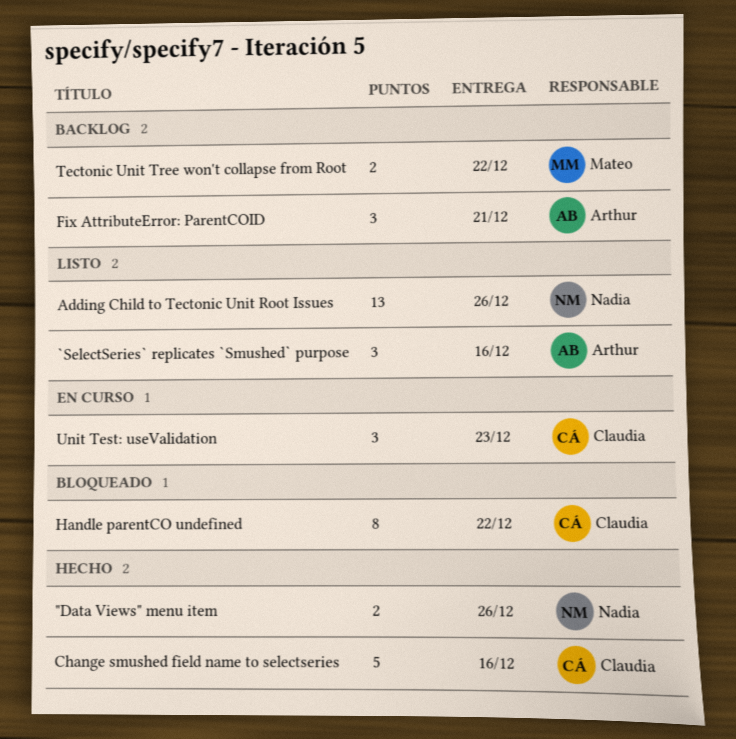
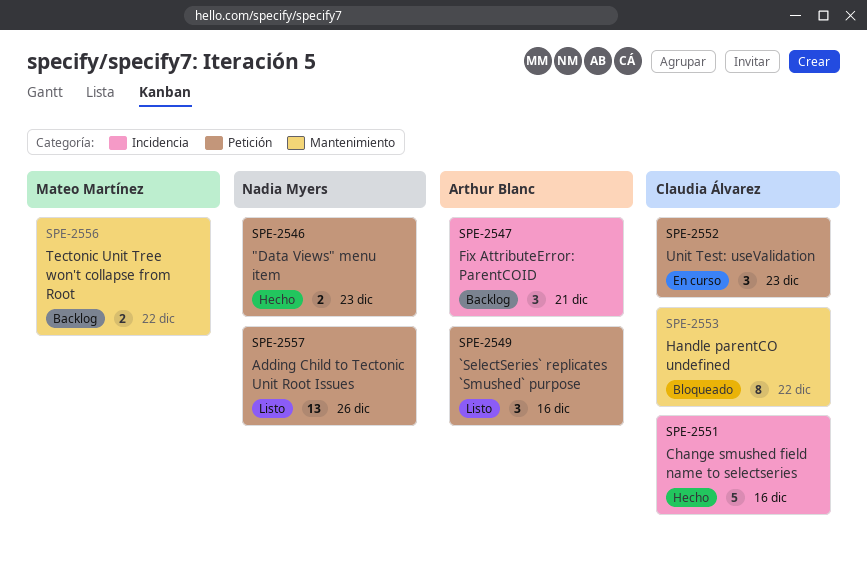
"Data Views" menu item, due: Dec 26 -> Dec 23

